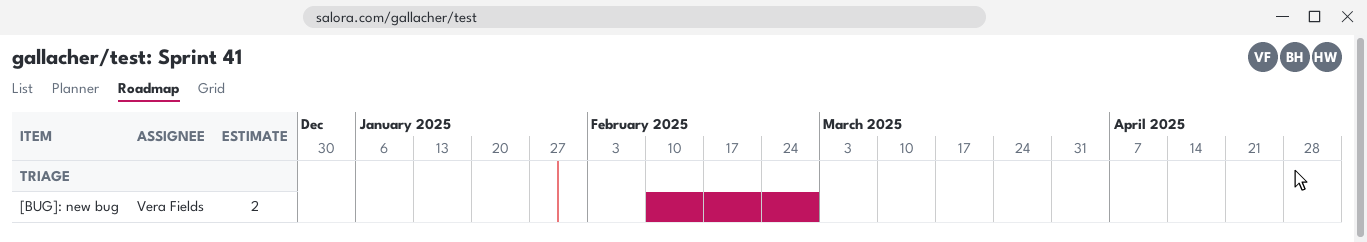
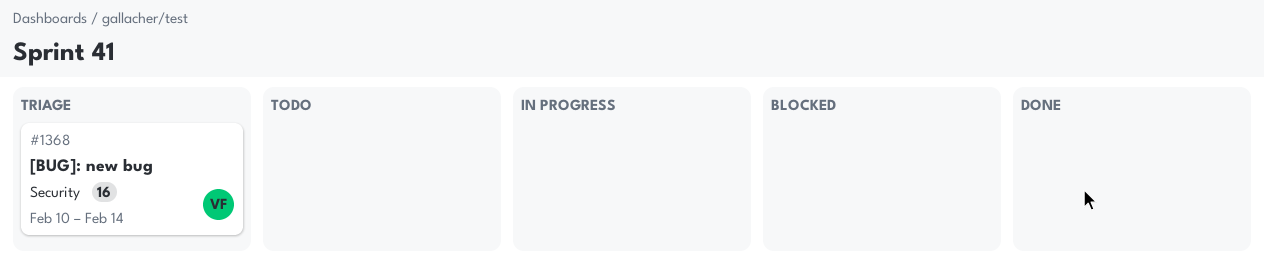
[BUG]: new bug, estimate: 2 -> 16
[BUG]: new bug, due: Feb 28 -> Feb 14

